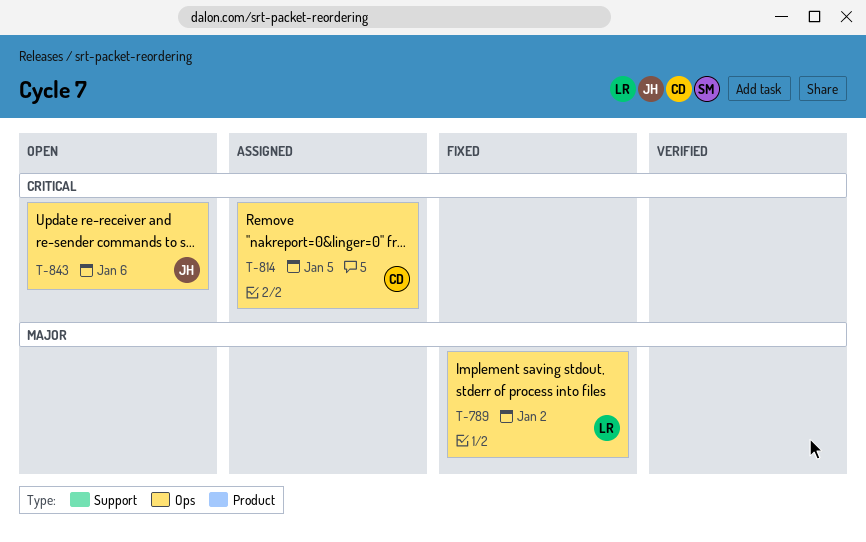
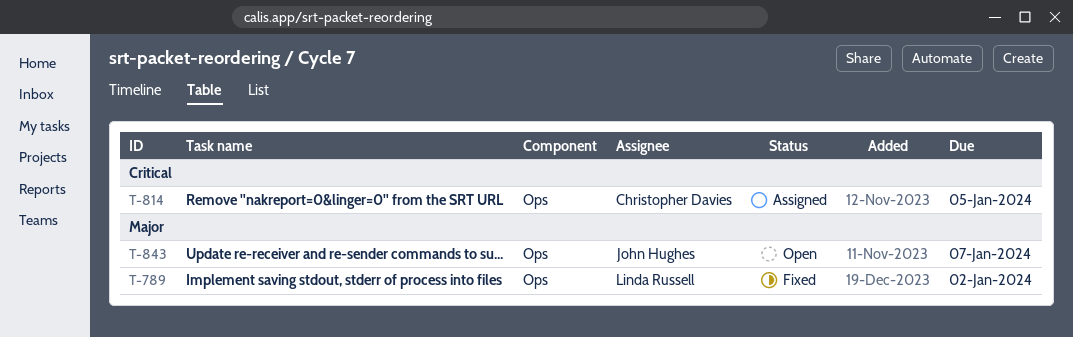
T-843, priority: Critical -> Major
T-843, due: Jan 6 -> Jan 7

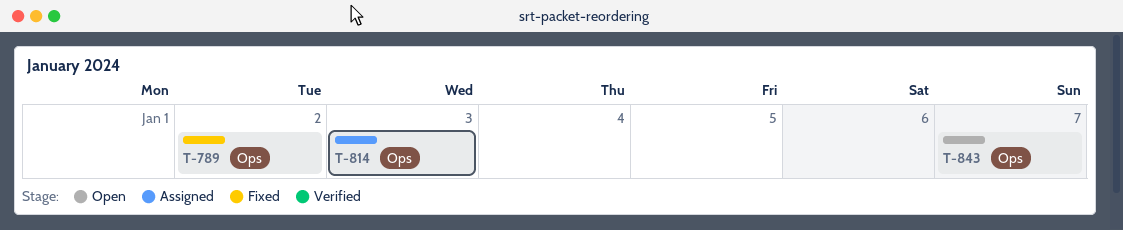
T-814, due: Jan 5 -> Jan 3

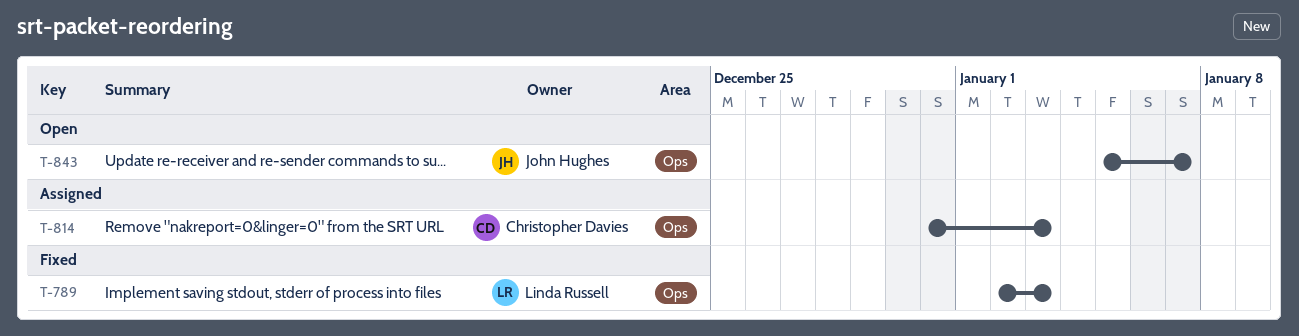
T-789, due: Jan 2 -> Jan 3

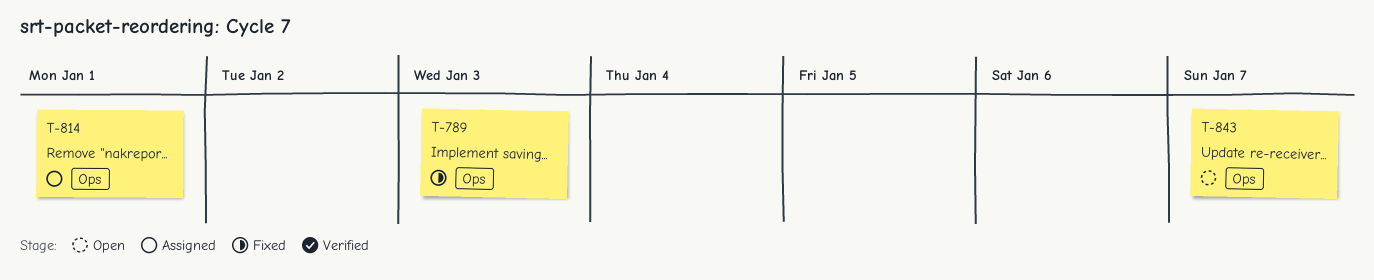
T-814, due: Jan 3 -> Jan 1

